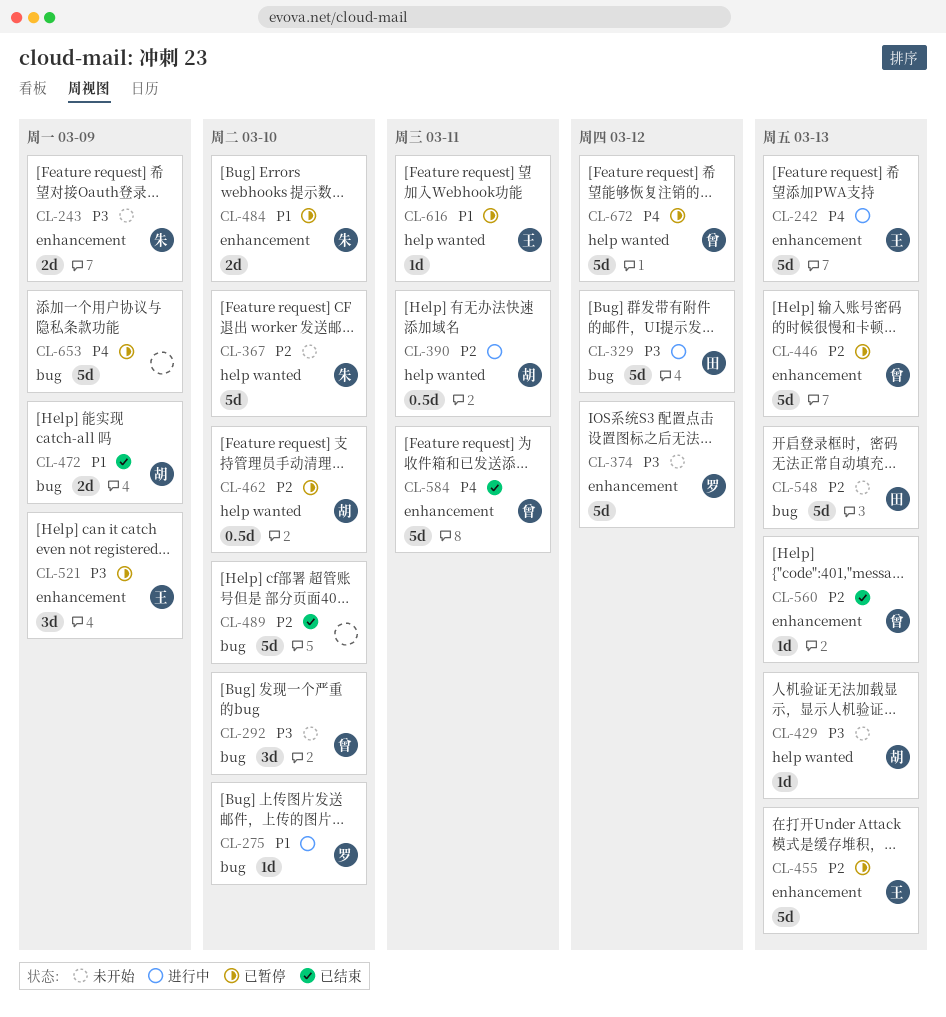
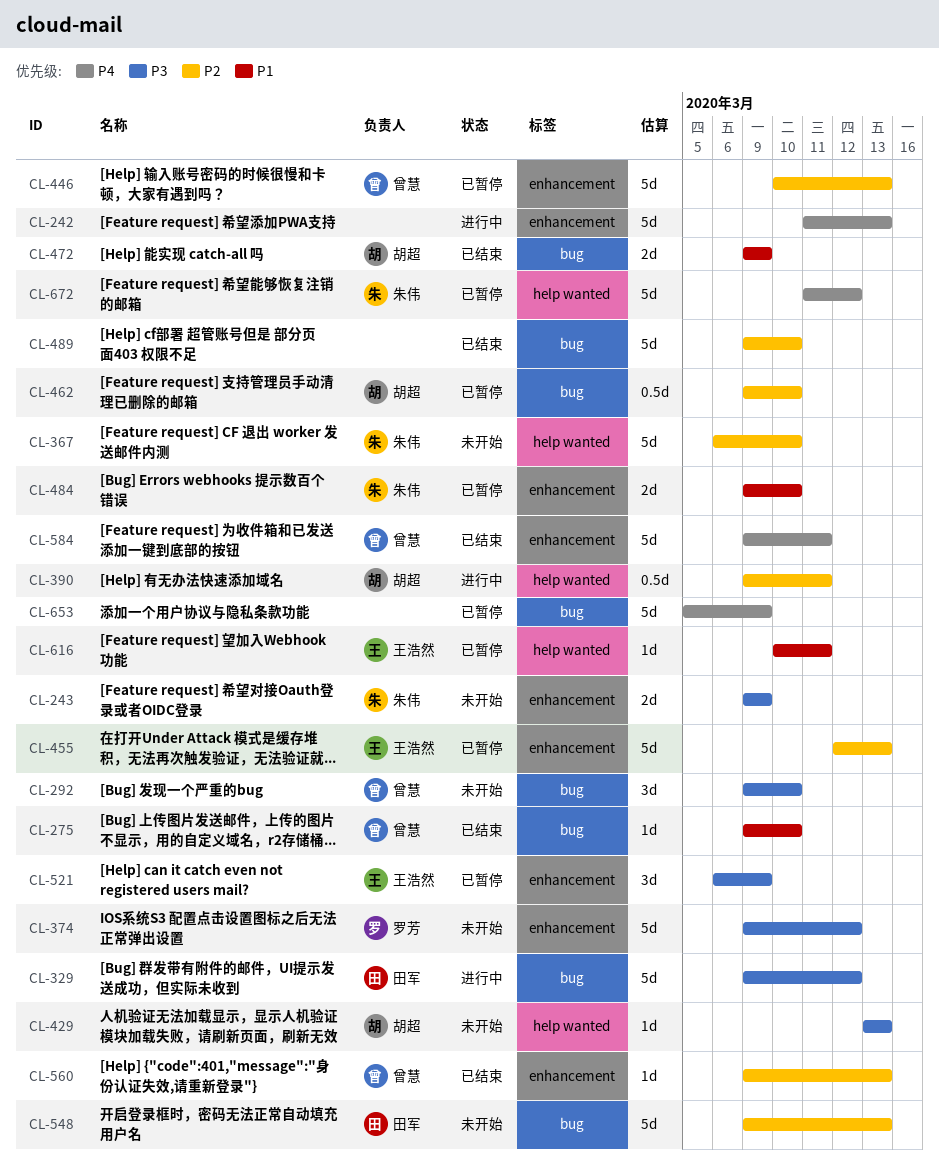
CL-242, owner: 王浩然 -> none
CL-275, status: 进行中 -> 已结束
CL-275, owner: 罗芳 -> 曾慧
CL-462, label: help wanted -> bug
CL-672, owner: 曾慧 -> 朱伟

